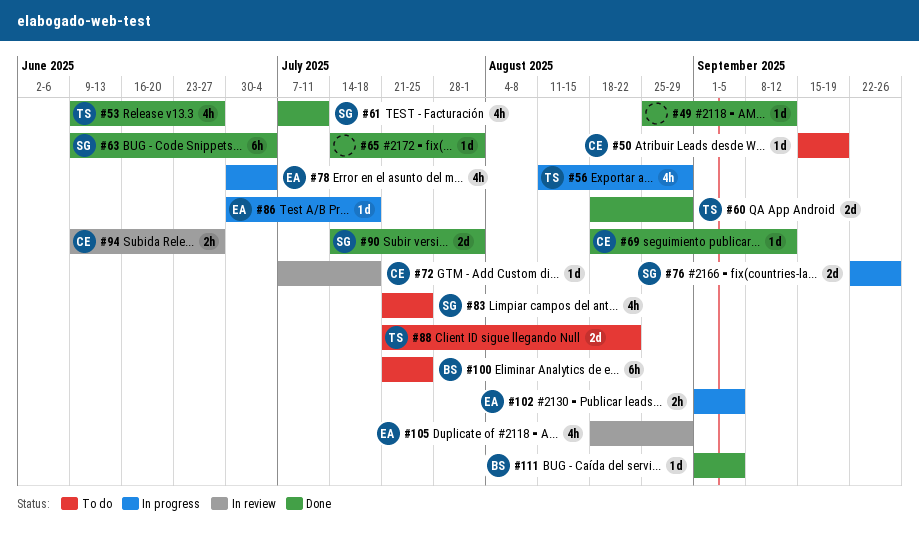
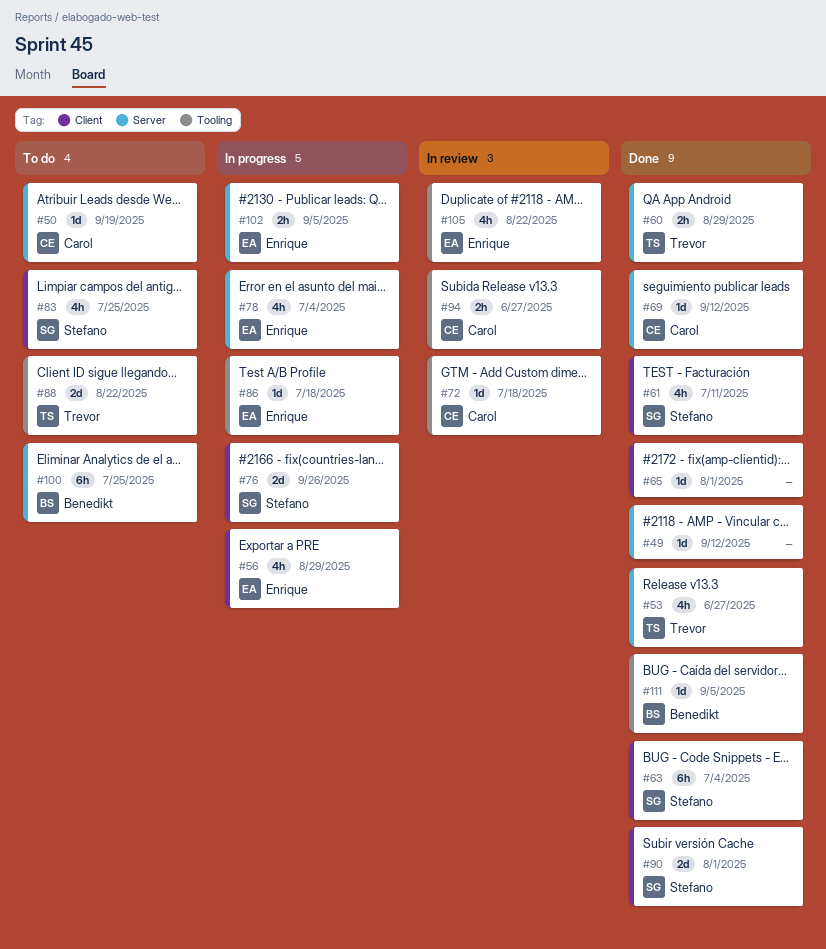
#56, owner: Trevor -> Enrique
#60, estimate: 2d -> 2h
#105, due: Aug 29 -> Aug 22

